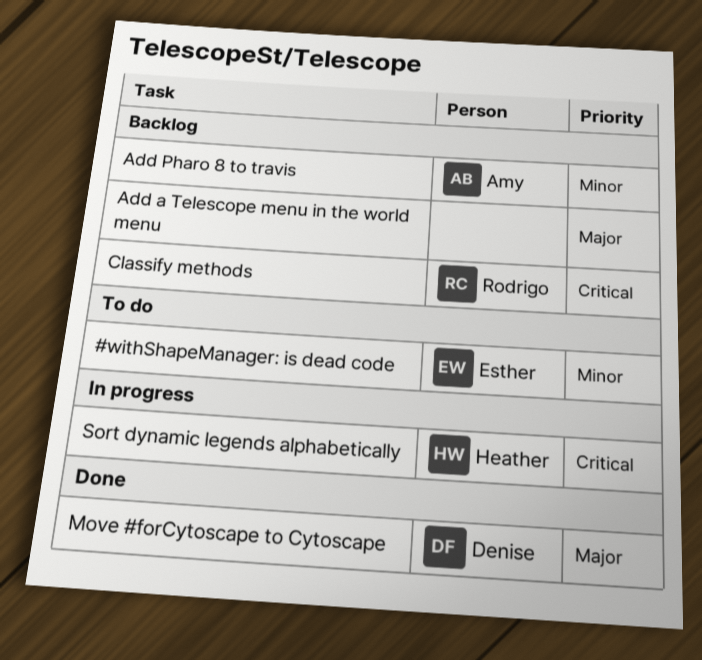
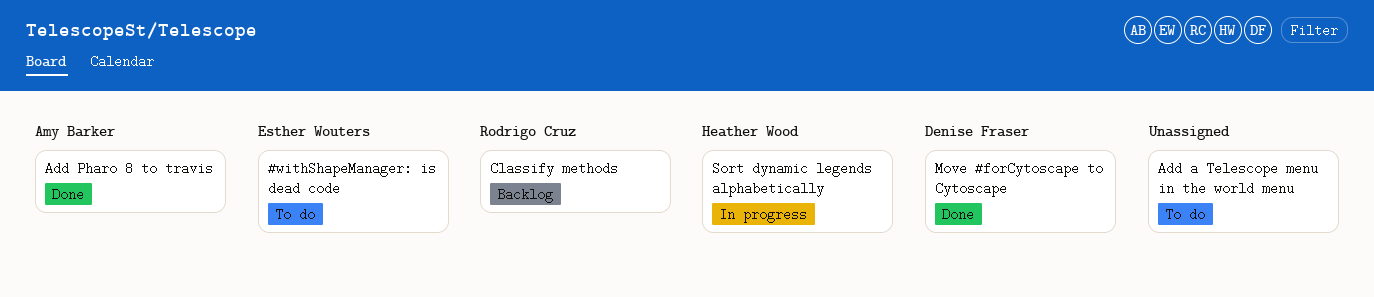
Add a Telescope menu in the world menu, status: Backlog -> To do
Add Pharo 8 to travis, status: Backlog -> Done

